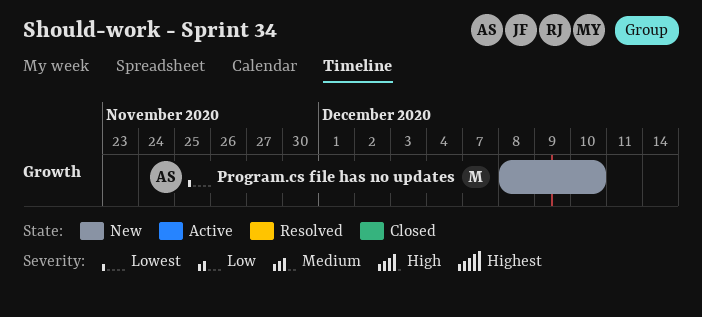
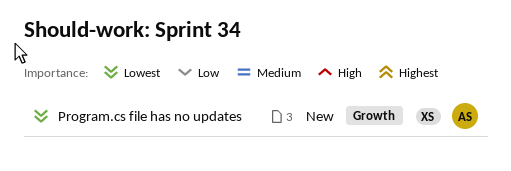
Program.cs file has no updates, estimate: M -> XS

